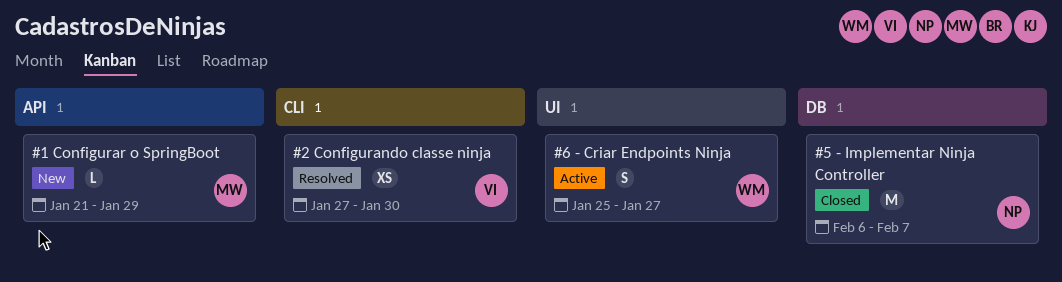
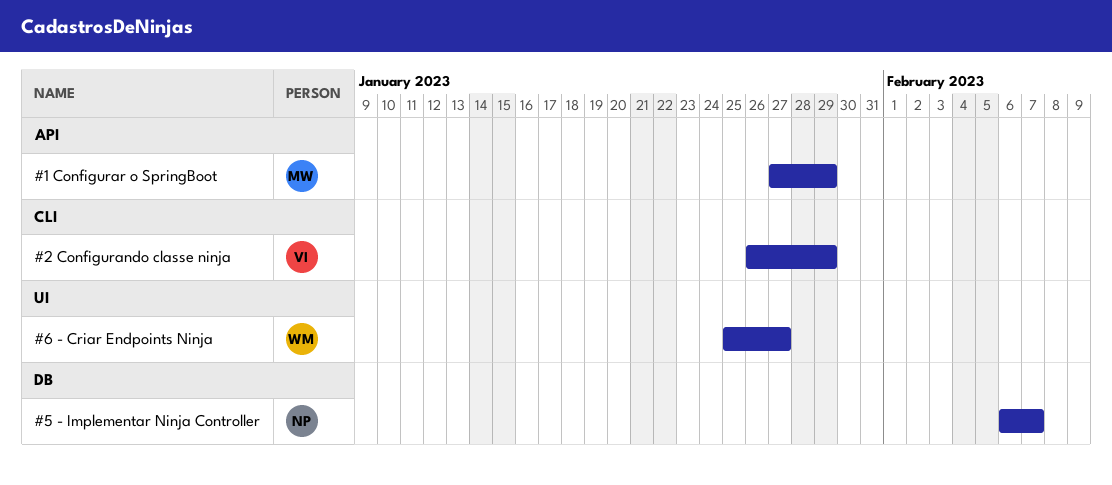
#1 Configurar o SpringBoot, start: Jan 21 -> Jan 27
#2 Configurando classe ninja, start: Jan 27 -> Jan 26
#2 Configurando classe ninja, due: Jan 30 -> Jan 29

